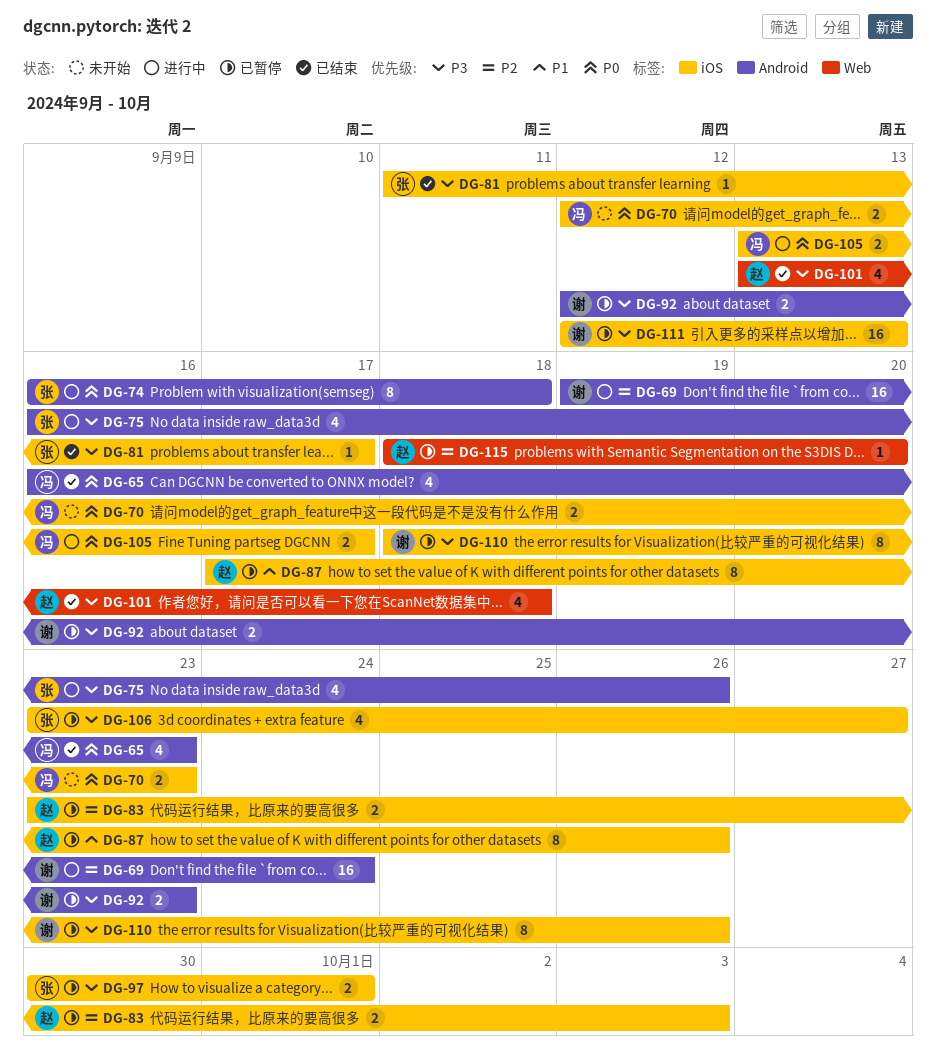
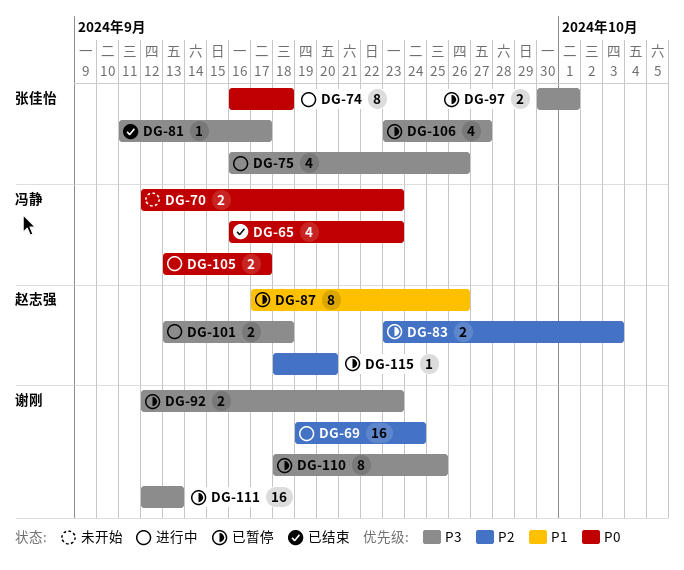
DG-101, status: 已结束 -> 进行中
DG-101, estimate: 4 -> 2
DG-110, due: Sep 26 -> Sep 25

